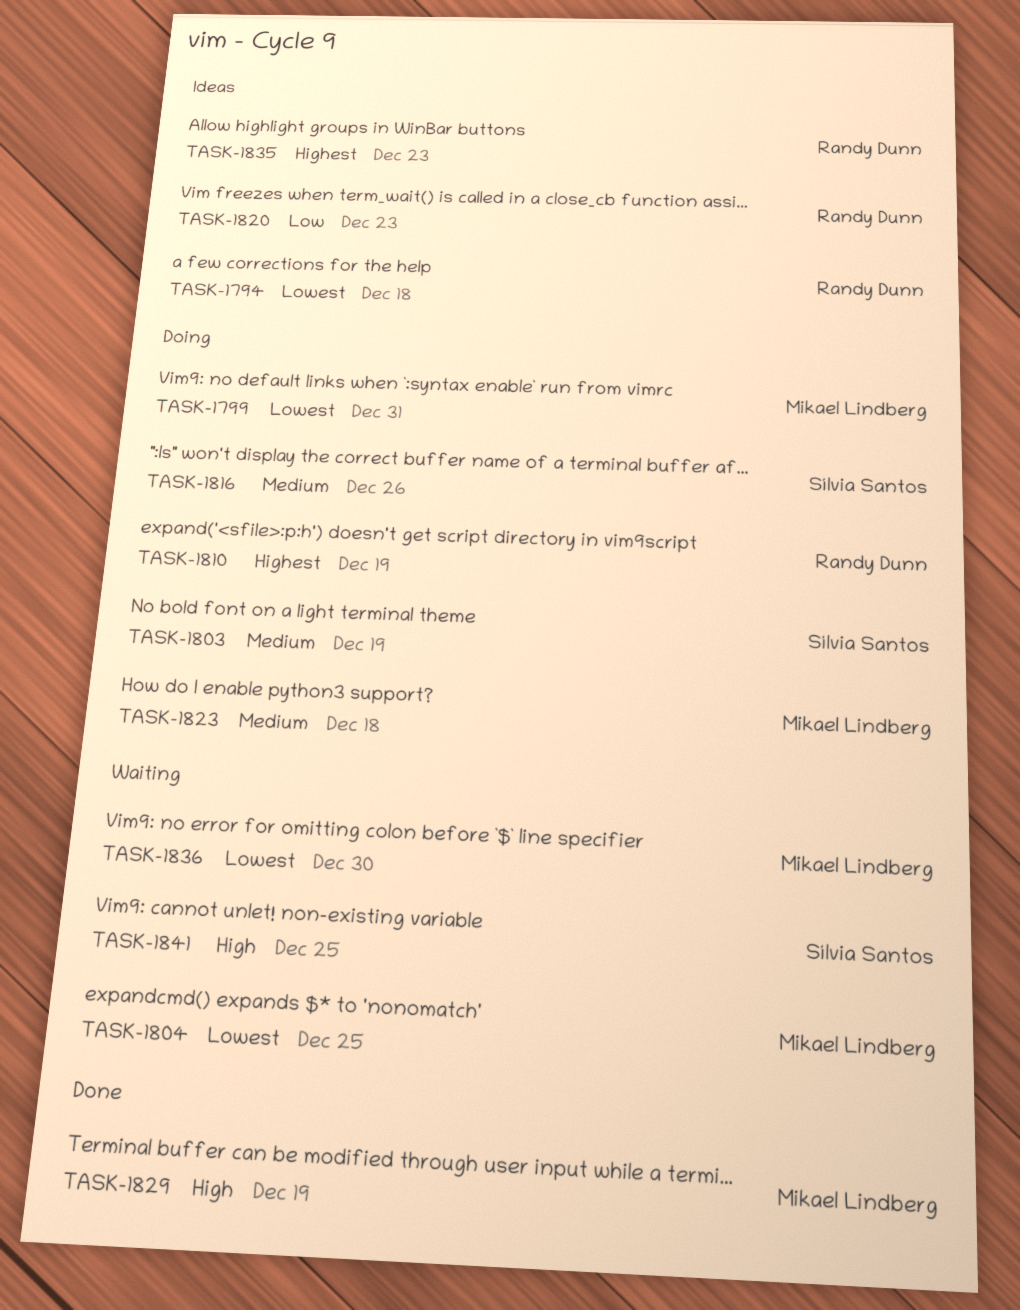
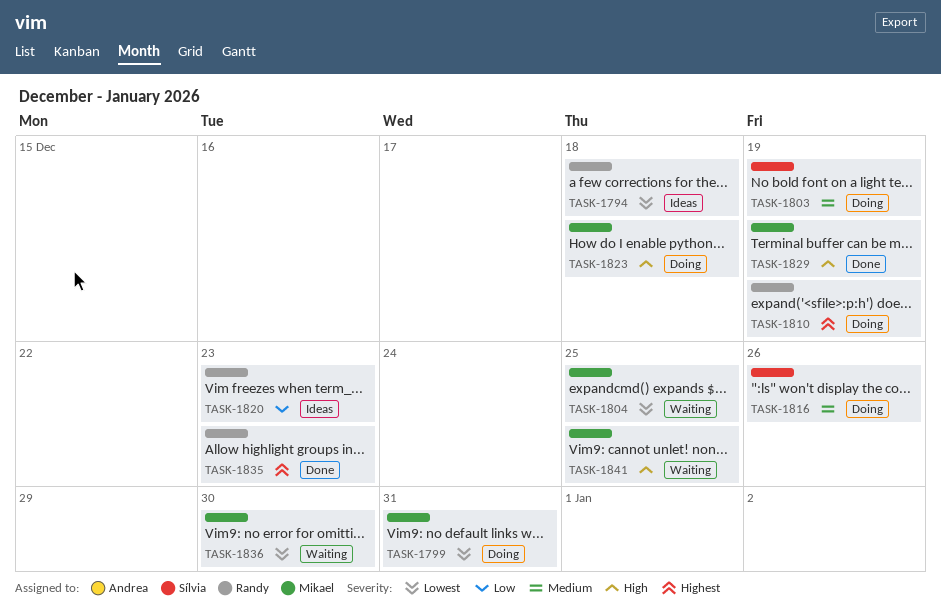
TASK-1823, priority: Medium -> High
TASK-1835, status: Ideas -> Done
TASK-1841, owner: Sílvia Santos -> Mikael Lindberg

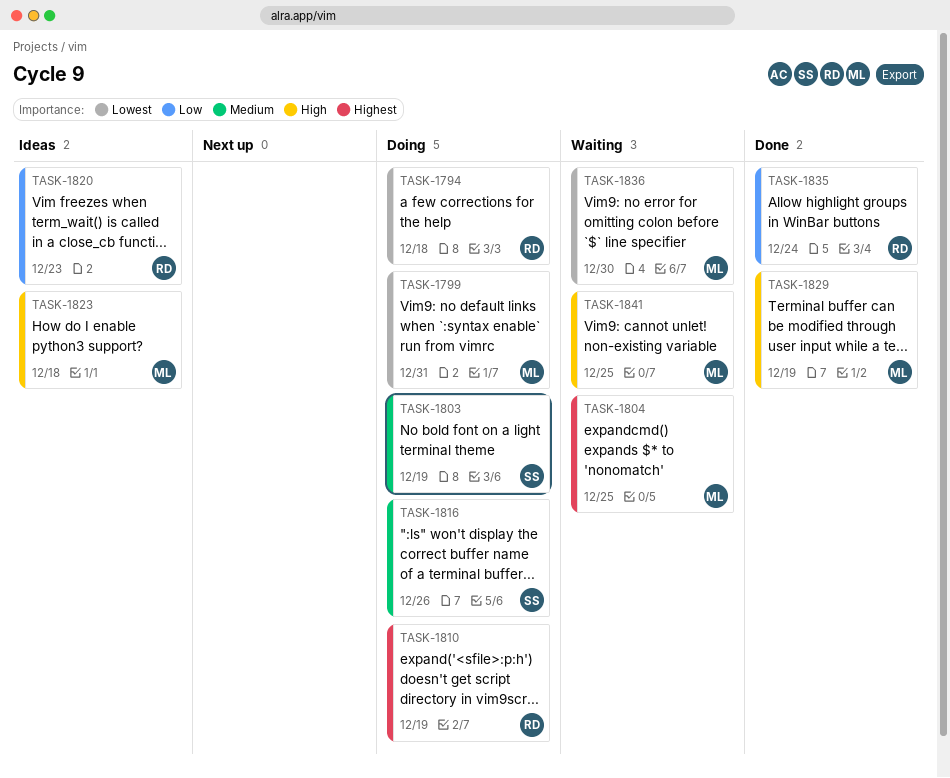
TASK-1794, status: Ideas -> Doing
TASK-1804, priority: Lowest -> Highest
TASK-1823, status: Doing -> Ideas
TASK-1835, priority: Highest -> Low
TASK-1835, due: Dec 23 -> Dec 24

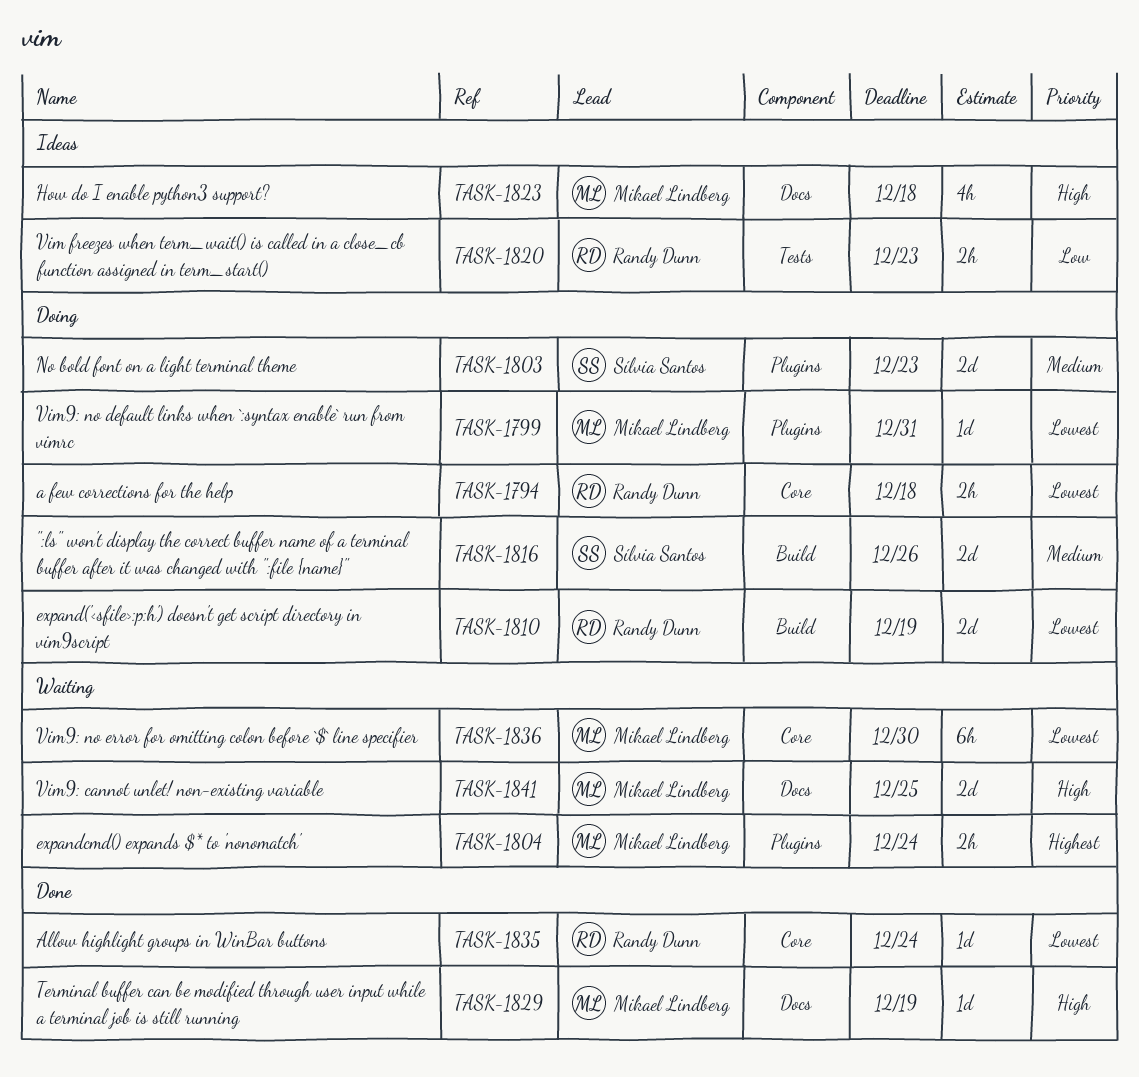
TASK-1803, due: Dec 19 -> Dec 23
TASK-1804, due: Dec 25 -> Dec 24
TASK-1810, priority: Highest -> Lowest
TASK-1835, priority: Low -> Lowest

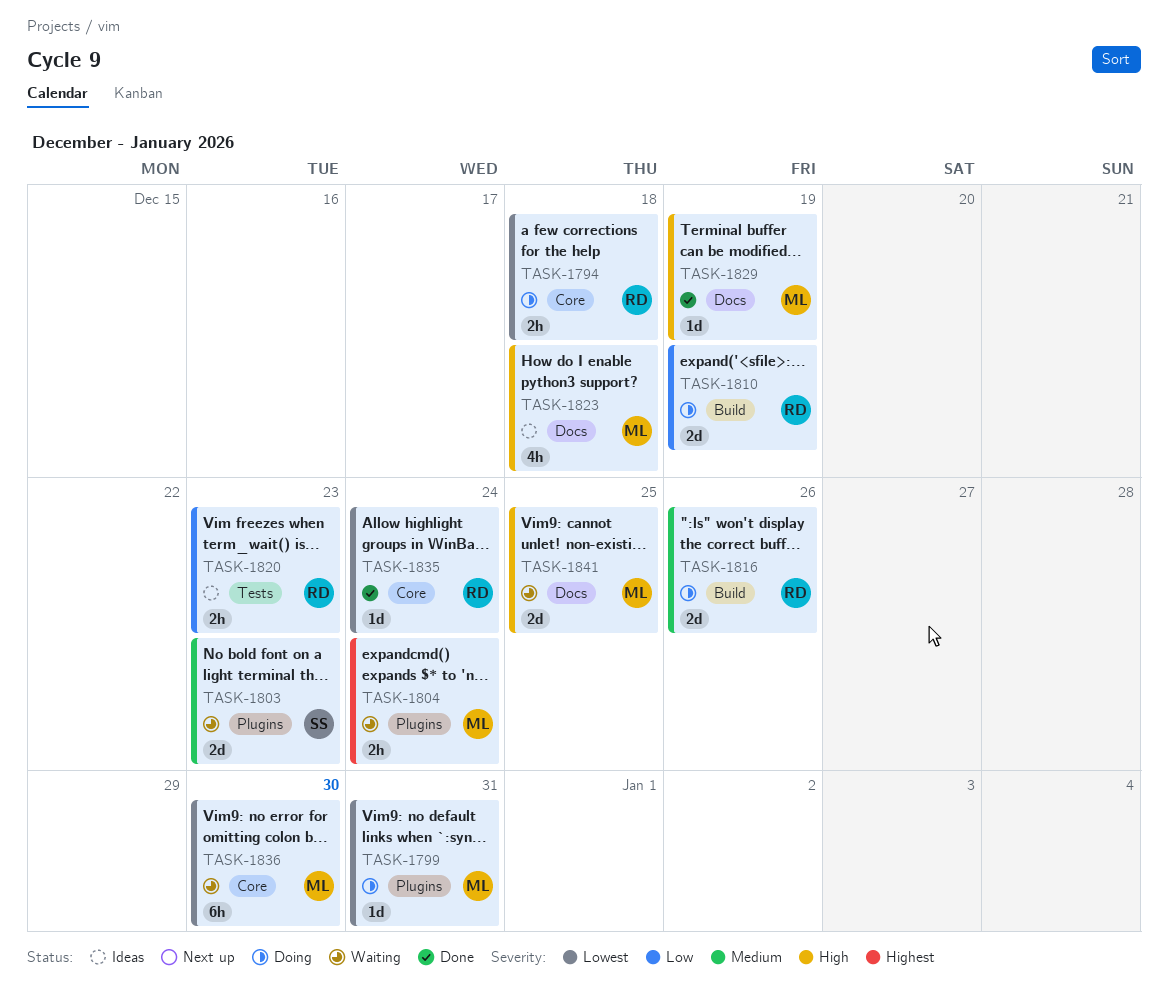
TASK-1803, status: Doing -> Waiting
TASK-1810, priority: Lowest -> Low
TASK-1816, owner: Sílvia Santos -> Randy Dunn

